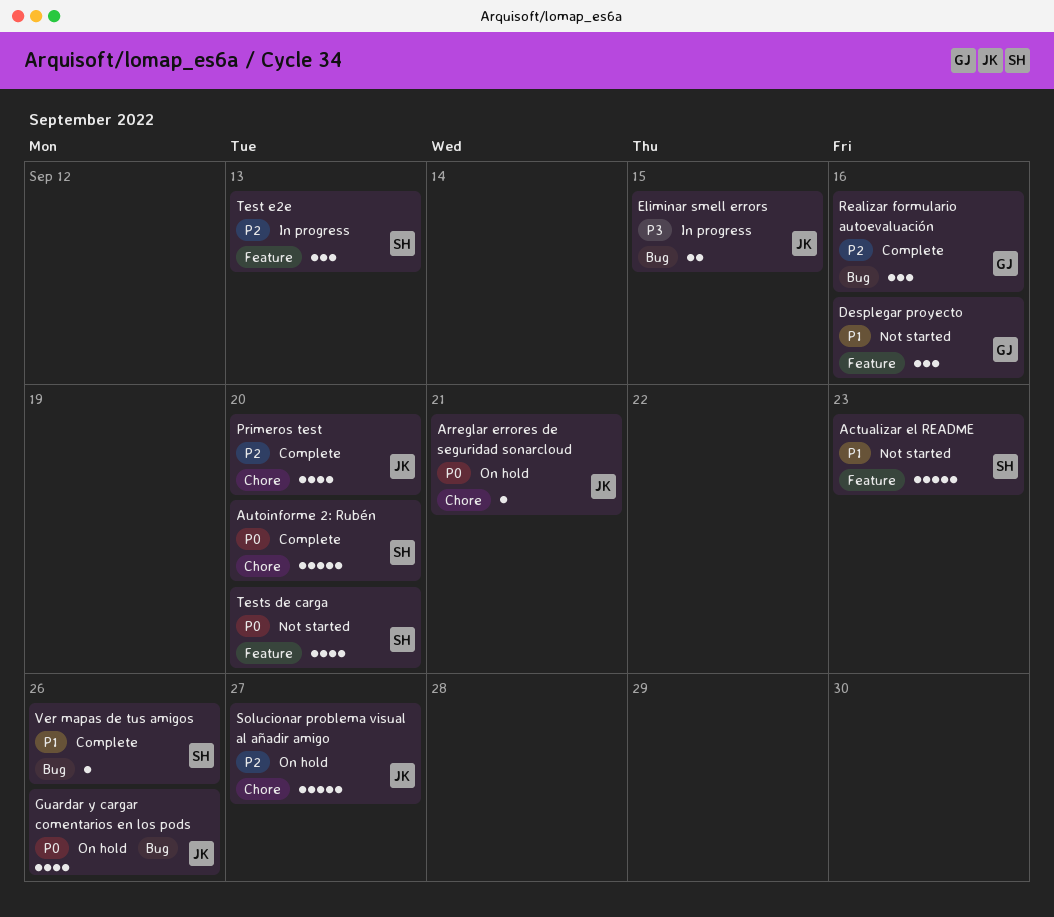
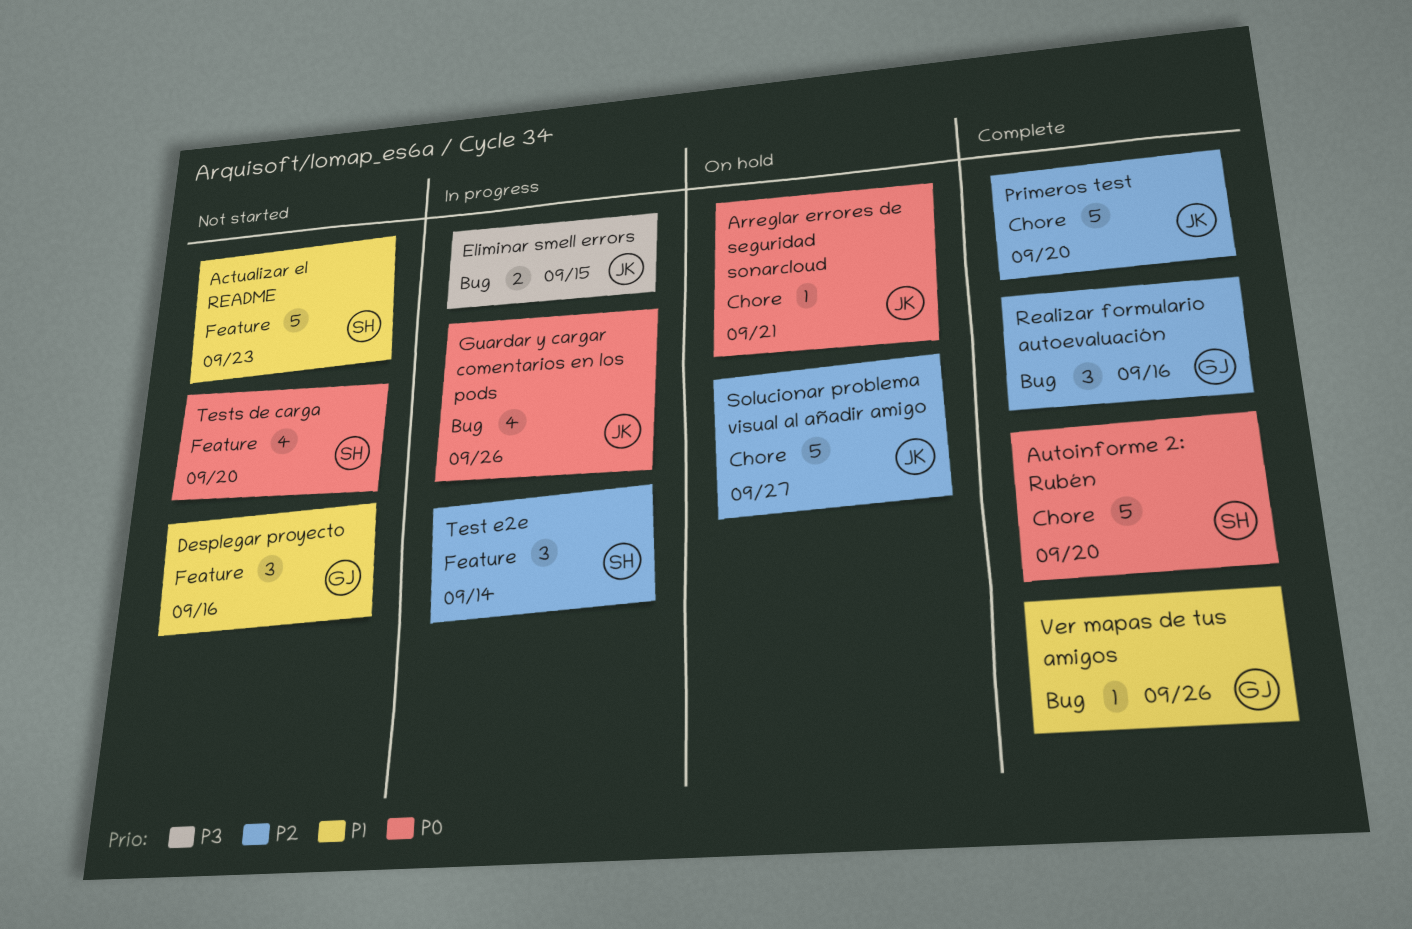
Guardar y cargar comentarios en los pods, status: On hold -> In progress
Primeros test, estimate: 4 -> 5
Test e2e, due: Sep 13 -> Sep 14
Ver mapas de tus amigos, owner: SH -> GJ

